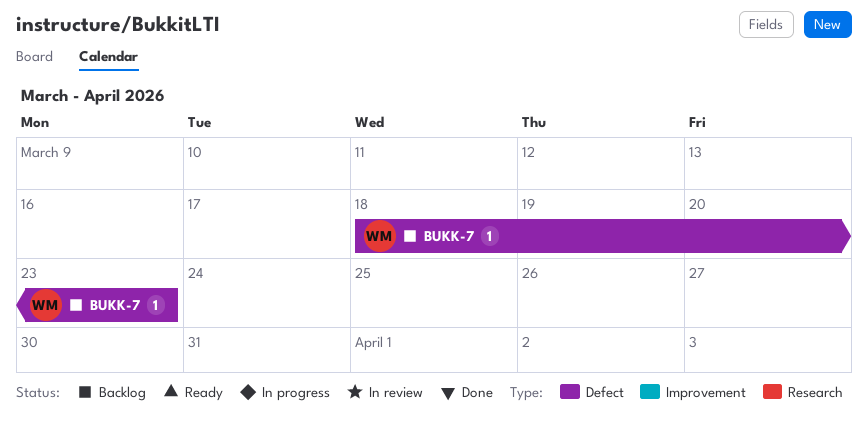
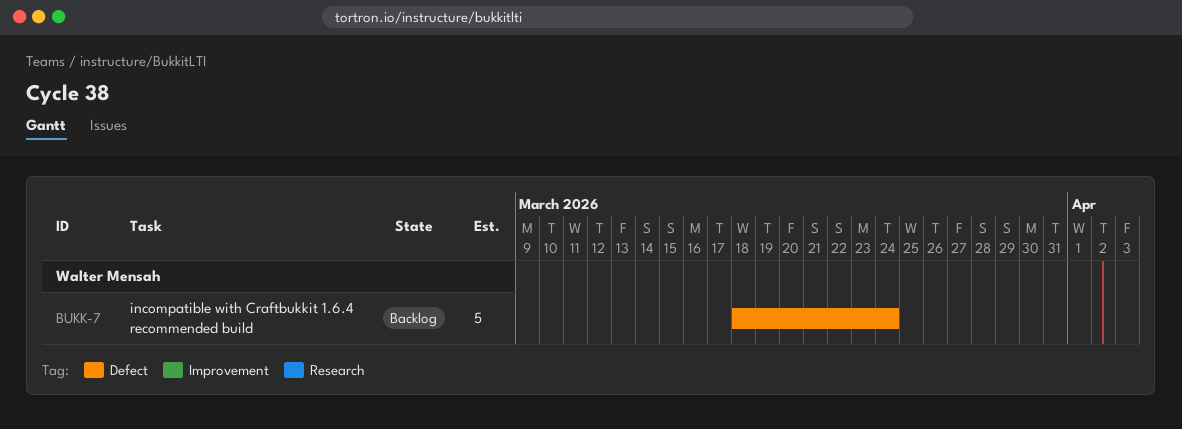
BUKK-7, estimate: 1 -> 5
BUKK-7, due: Mar 23 -> Mar 24

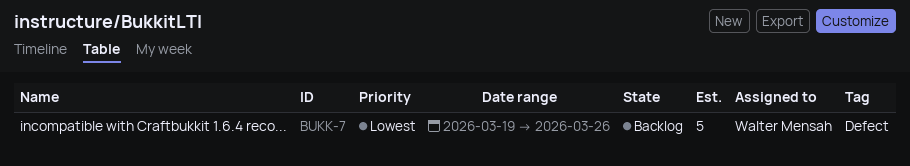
BUKK-7, start: Mar 18 -> Mar 19
BUKK-7, due: Mar 24 -> Mar 26

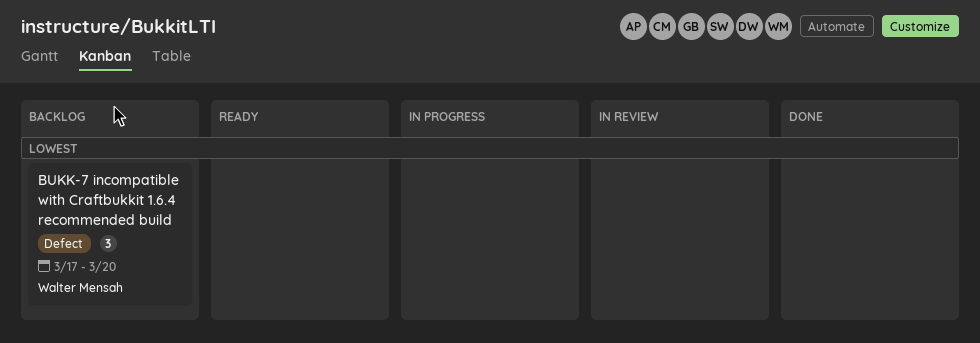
BUKK-7, estimate: 5 -> 3
BUKK-7, start: Mar 19 -> Mar 17
BUKK-7, due: Mar 26 -> Mar 20

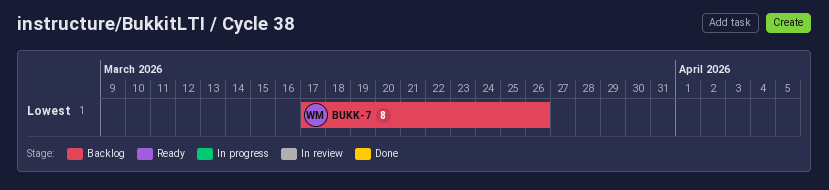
BUKK-7, estimate: 3 -> 8
BUKK-7, due: Mar 20 -> Mar 26

